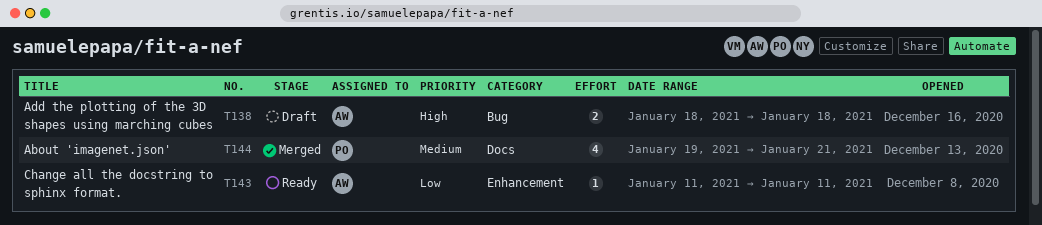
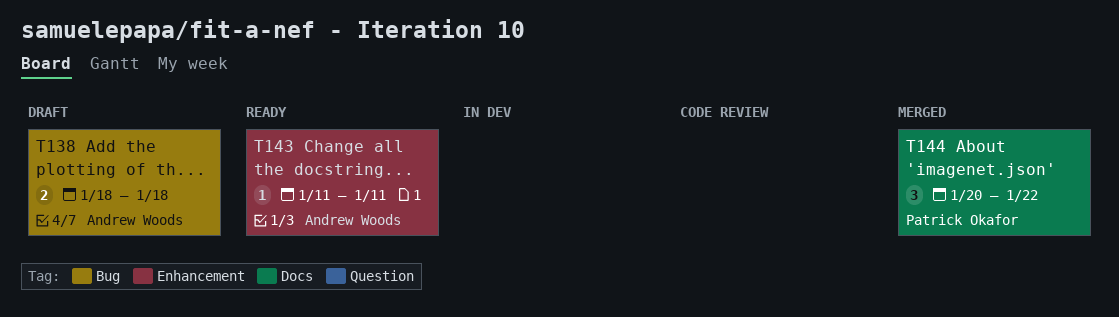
T144, estimate: 4 -> 3
T144, start: Jan 19 -> Jan 20
T144, due: Jan 21 -> Jan 22

